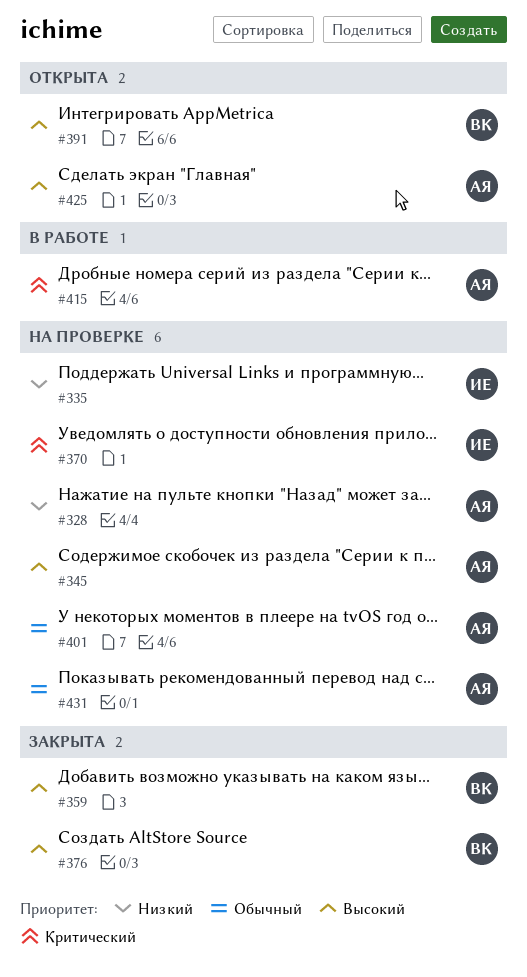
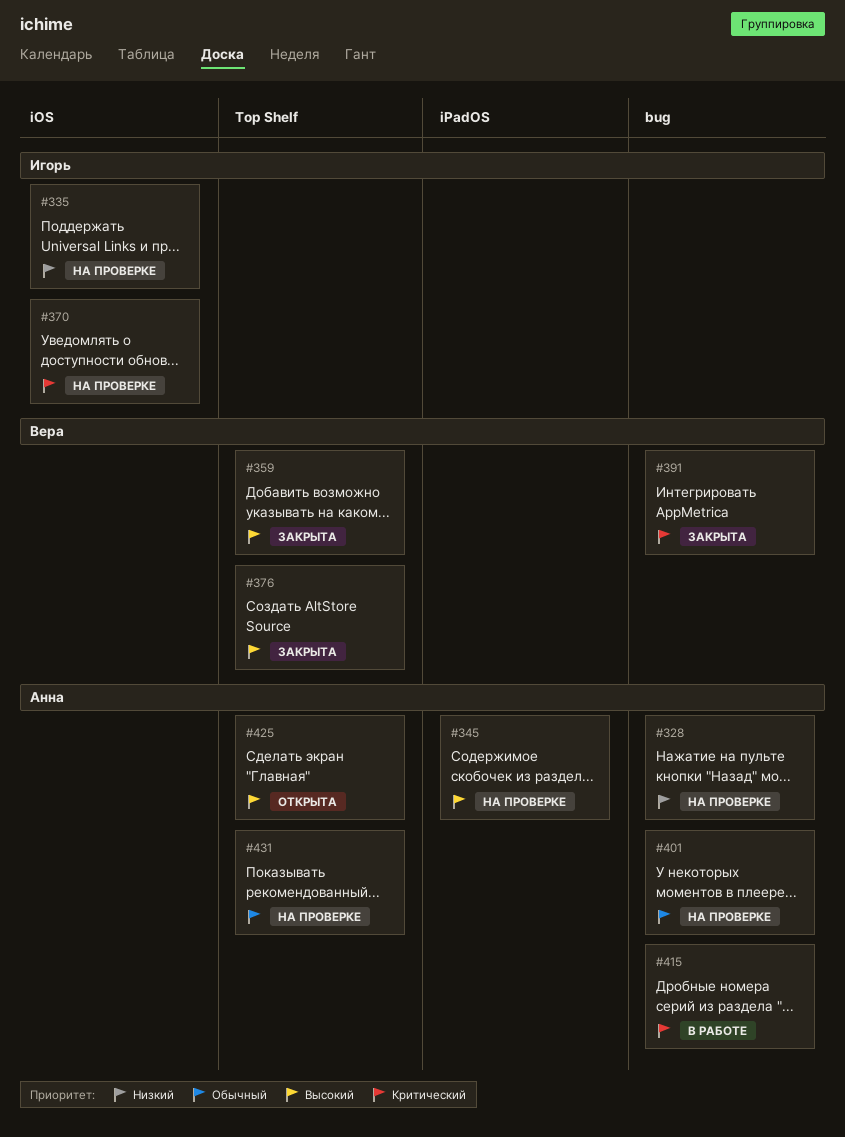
#391, status: Открыта -> Закрыта
#391, priority: Высокий -> Критический

